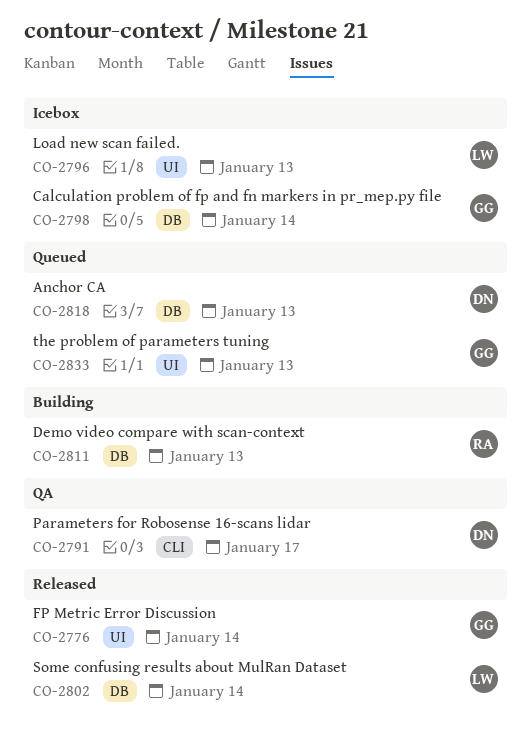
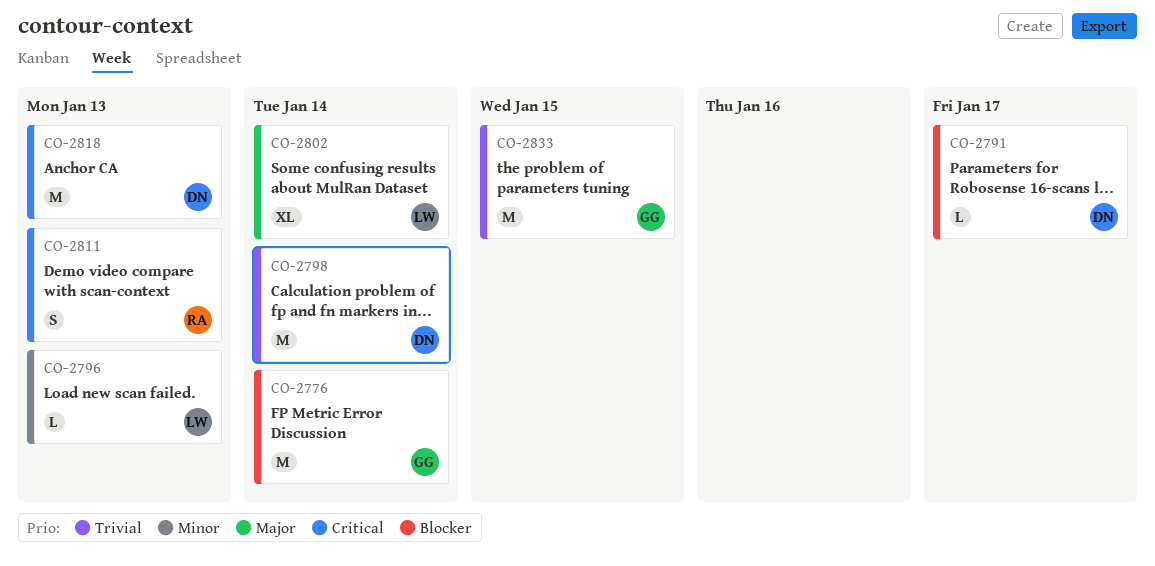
CO-2798, owner: GG -> DN
CO-2833, due: Jan 13 -> Jan 15

